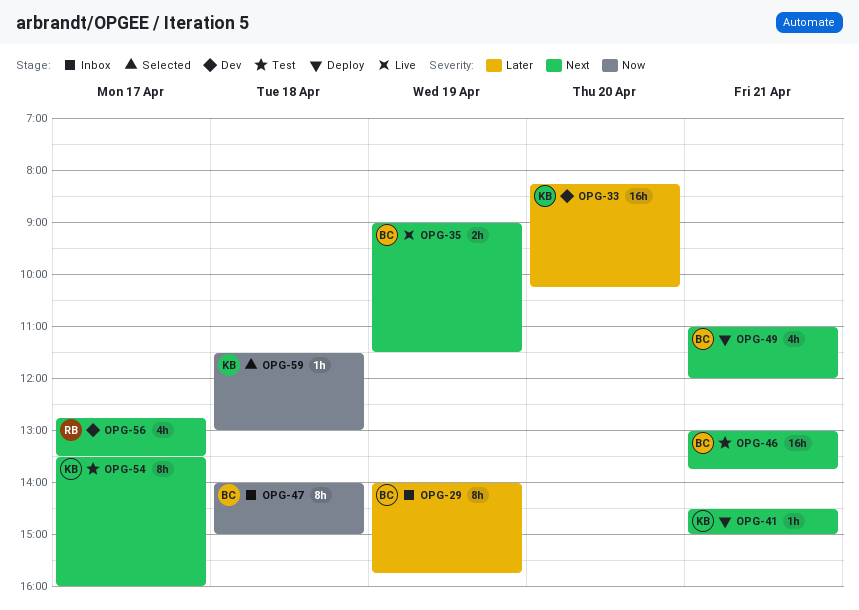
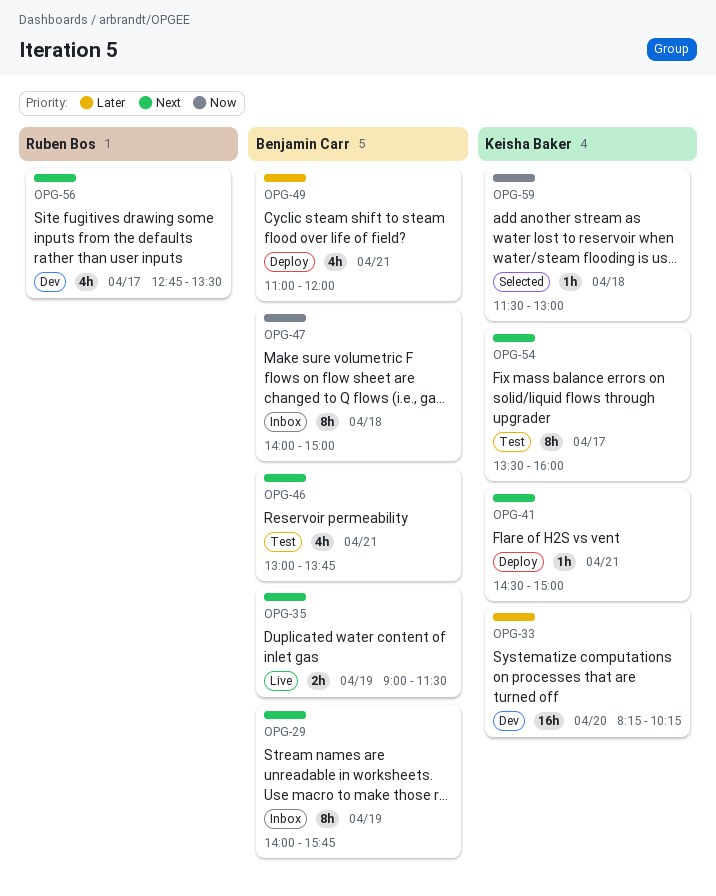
OPG-29, priority: Later -> Next
OPG-46, estimate: 16h -> 4h
OPG-49, priority: Next -> Later

